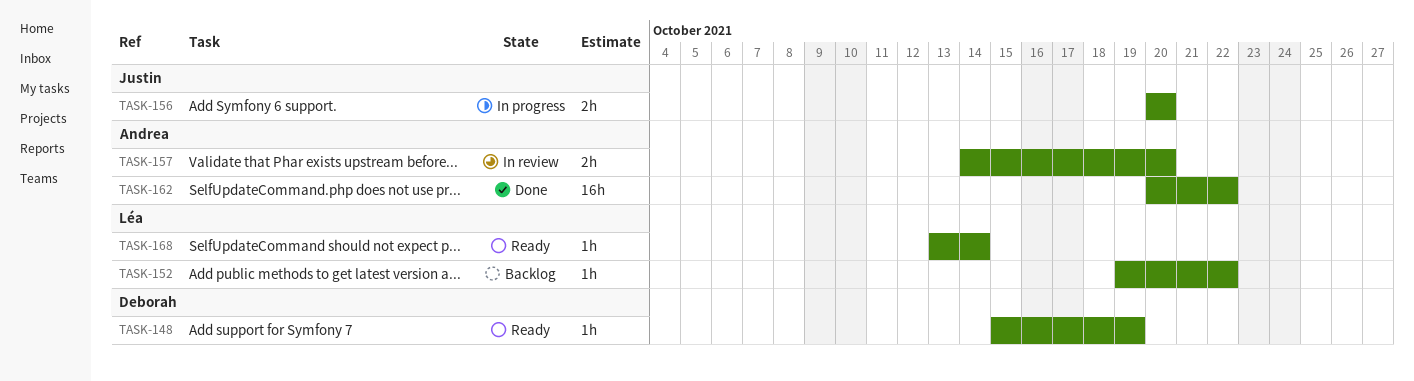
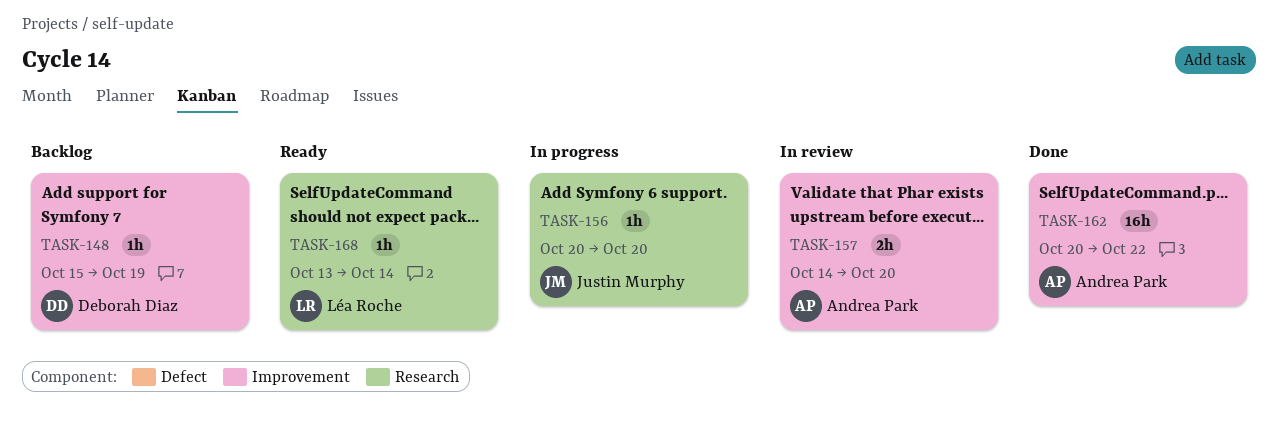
TASK-148, status: Ready -> Backlog
TASK-152: present -> none
TASK-156, estimate: 2h -> 1h

